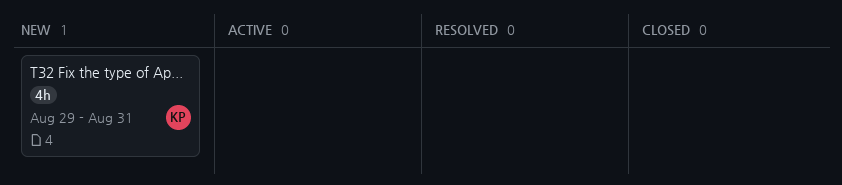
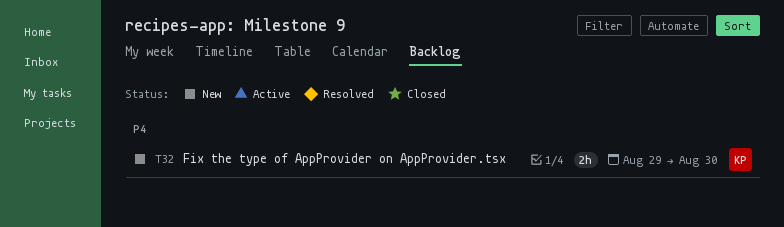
T32, estimate: 4h -> 2h
T32, due: Aug 31 -> Aug 30

